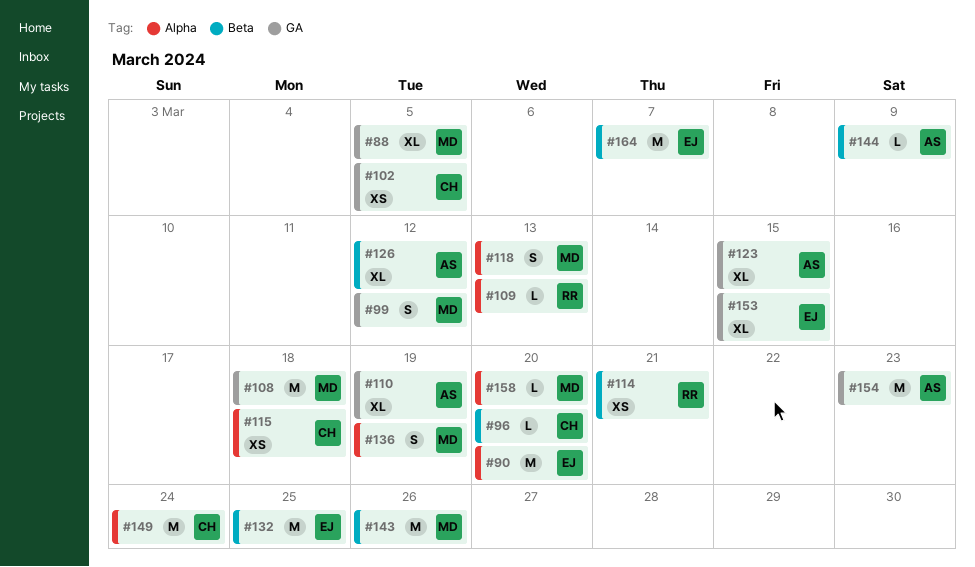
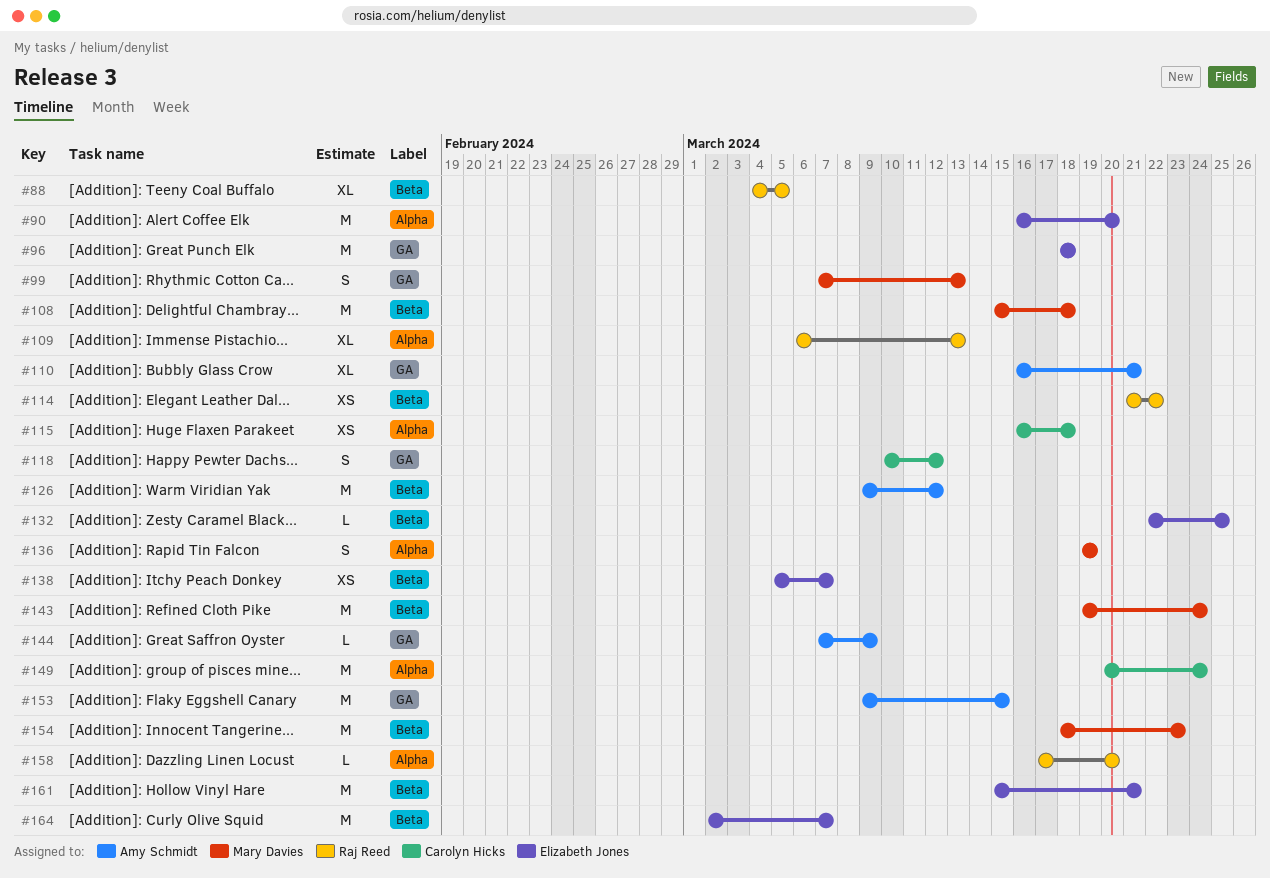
#88, owner: Mary Davies -> Raj Reed
#88, label: GA -> Beta
#96, owner: Carolyn Hicks -> Elizabeth Jones
#96, label: Beta -> GA
#96, estimate: L -> M
#96, due: Mar 20 -> Mar 18
#99, due: Mar 12 -> Mar 13
#102: present -> none
#108, label: GA -> Beta
#109, estimate: L -> XL
#110, due: Mar 19 -> Mar 21
#114, due: Mar 21 -> Mar 22
#118, owner: Mary Davies -> Carolyn Hicks
#118, label: Alpha -> GA
#118, due: Mar 13 -> Mar 12
#123: present -> none
#126, estimate: XL -> M
#132, estimate: M -> L
#138: none -> present
#143, due: Mar 26 -> Mar 24
#144, label: Beta -> GA
#153, owner: Elizabeth Jones -> Amy Schmidt
#153, estimate: XL -> M
#154, owner: Amy Schmidt -> Mary Davies
#154, label: GA -> Beta
#158, owner: Mary Davies -> Raj Reed
#161: none -> present

